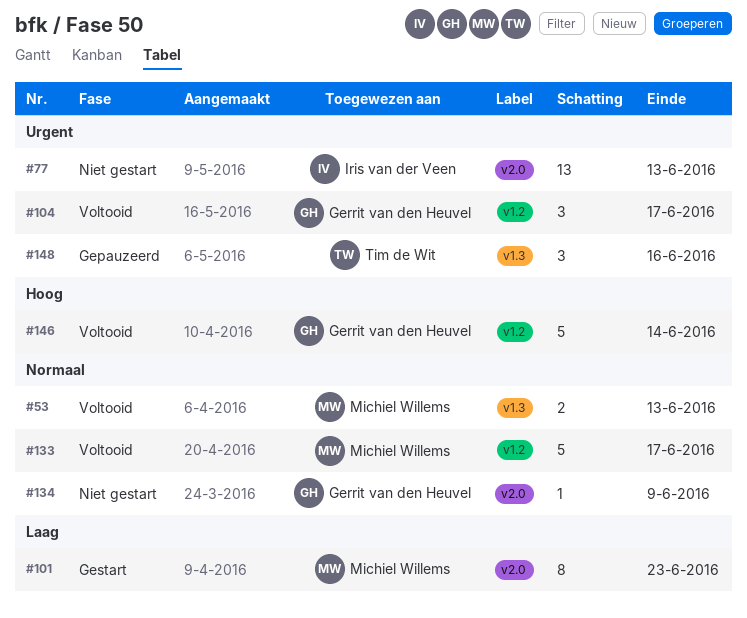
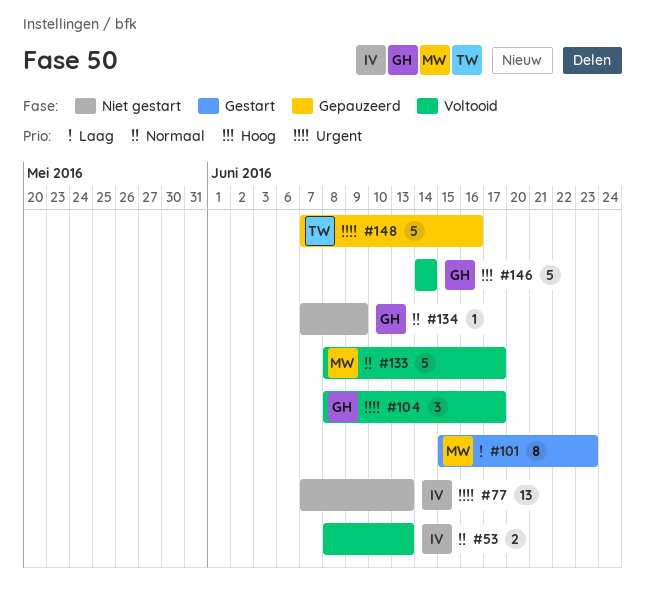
#53, owner: Michiel Willems -> Iris van der Veen
#148, estimate: 3 -> 5

